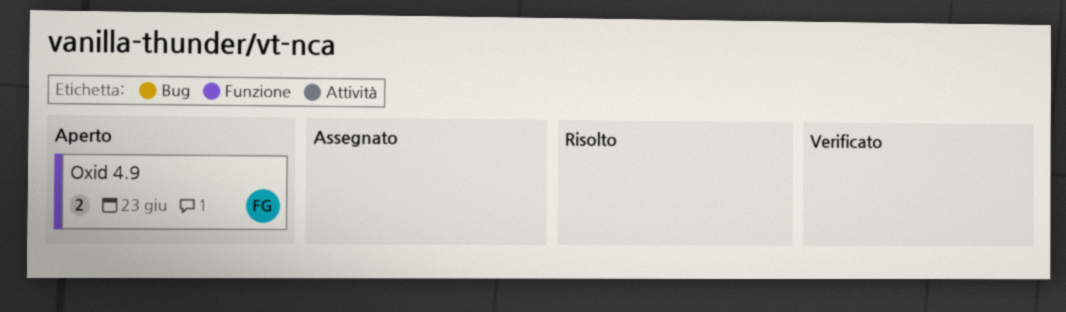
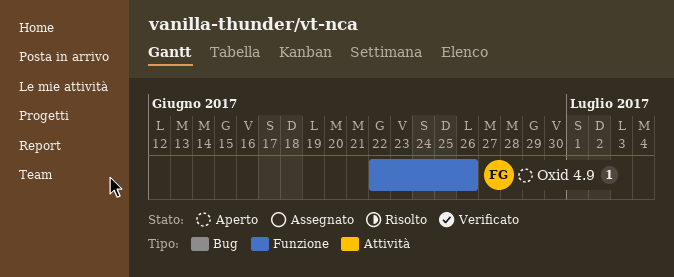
Oxid 4.9, estimate: 2 -> 1
Oxid 4.9, due: Jun 23 -> Jun 26

